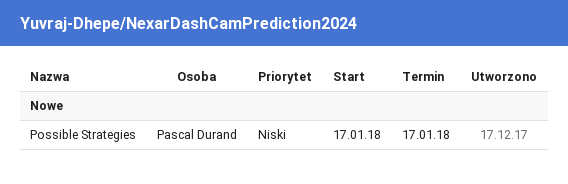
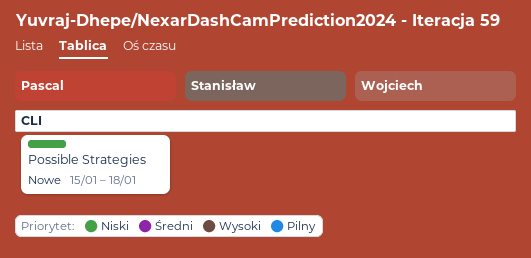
Possible Strategies, start: Jan 17 -> Jan 15
Possible Strategies, due: Jan 17 -> Jan 18

